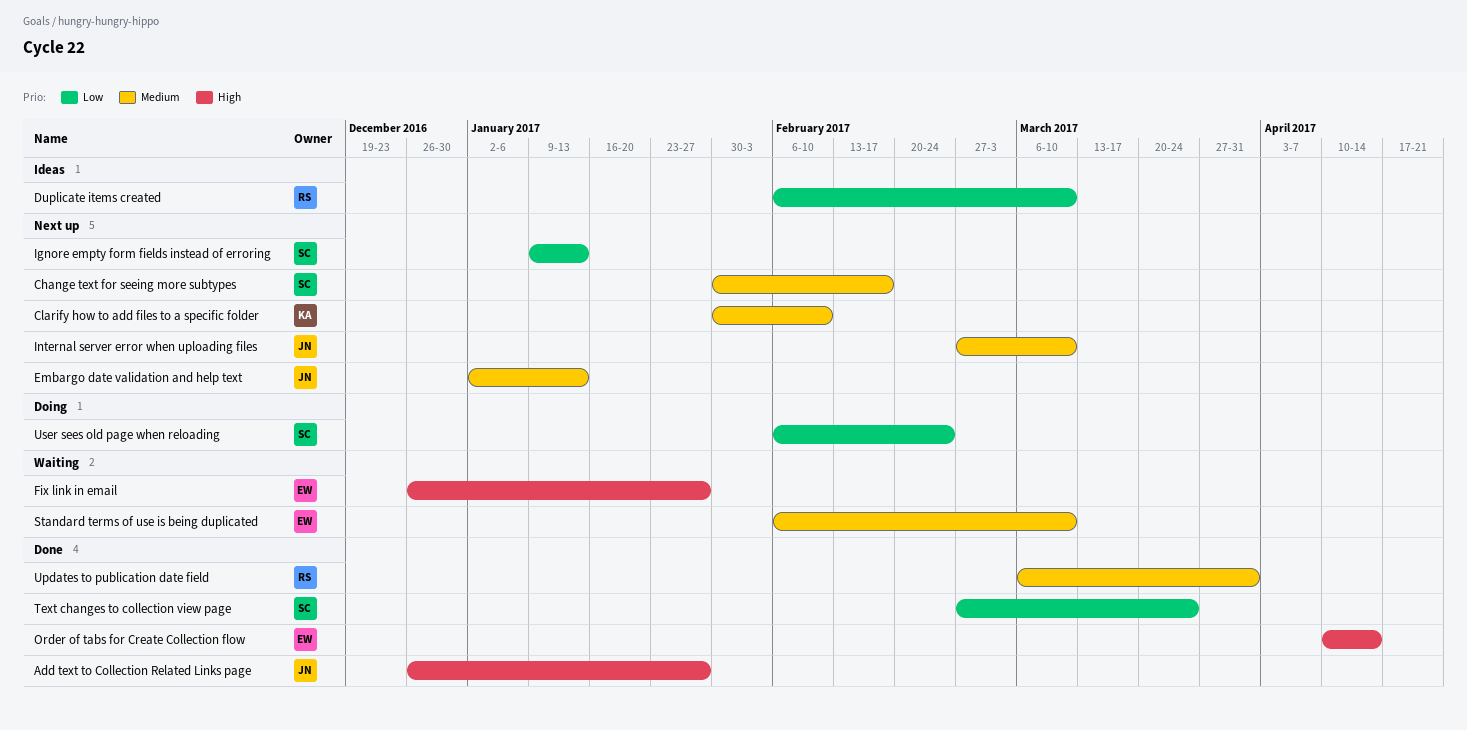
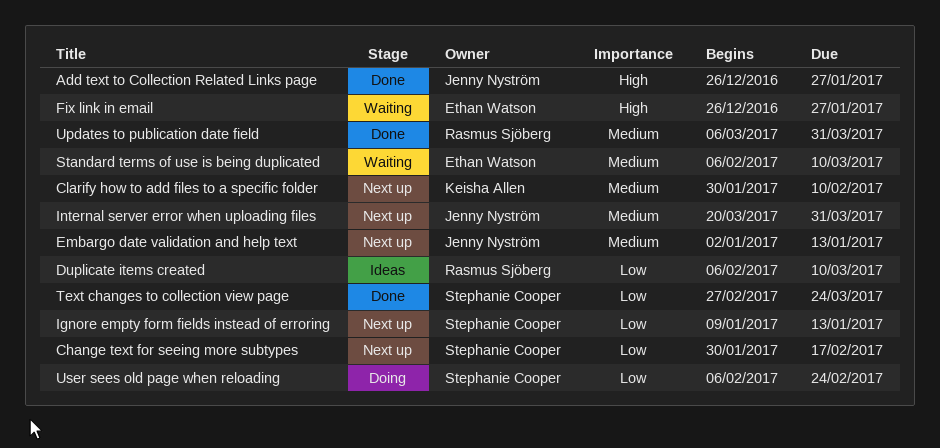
Change text for seeing more subtypes, priority: Medium -> Low
Internal server error when uploading files, start: Feb 27 -> Mar 20
Internal server error when uploading files, due: Mar 10 -> Mar 31
Order of tabs for Create Collection flow: present -> none

